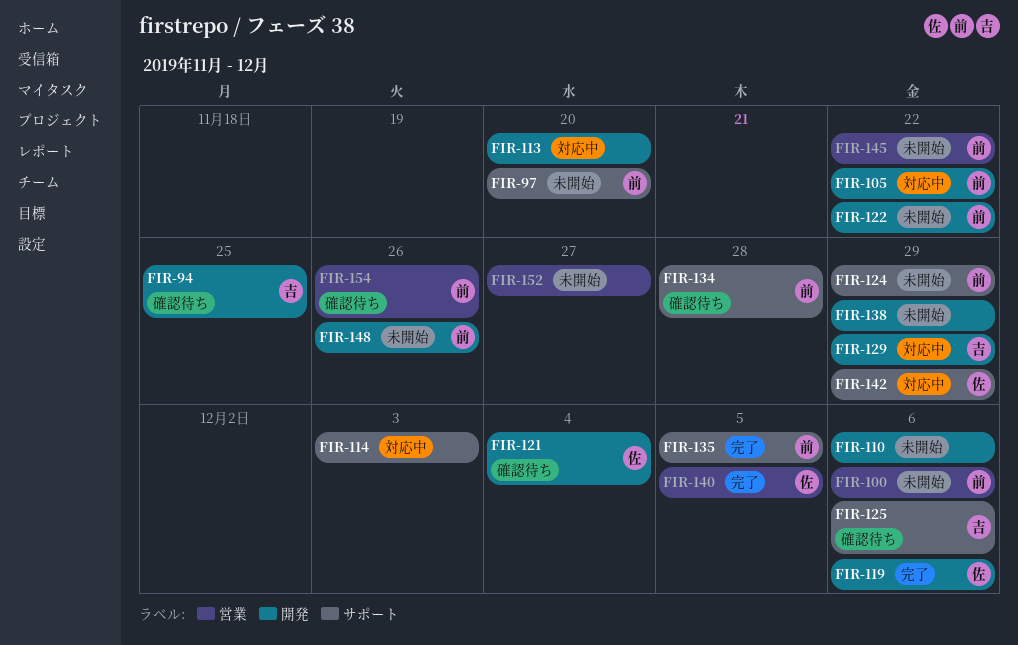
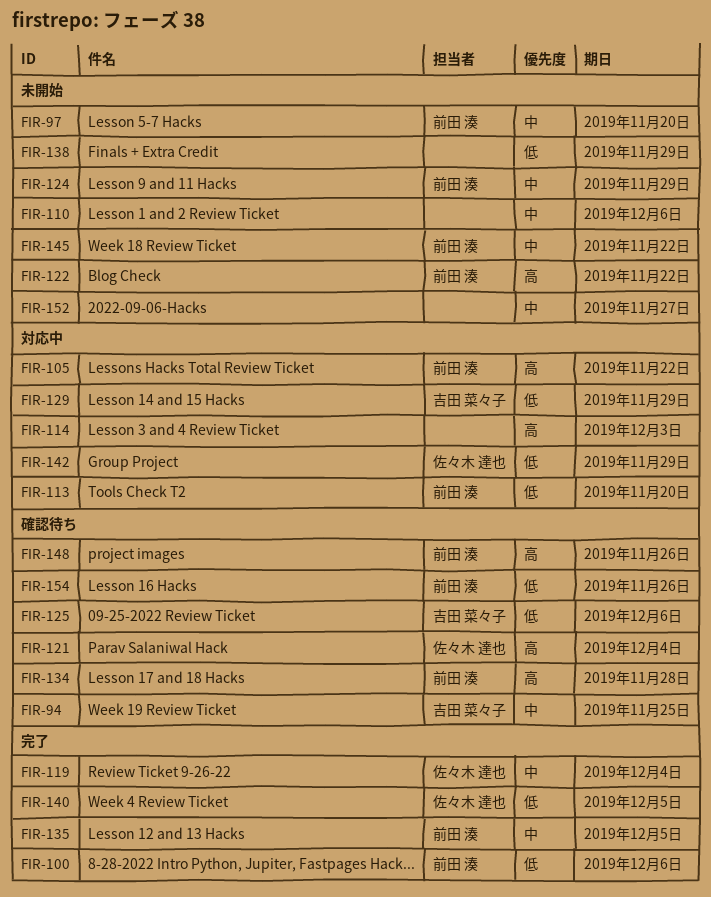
FIR-100, status: 未開始 -> 完了
FIR-113, owner: none -> 前田 湊
FIR-119, due: Dec 6 -> Dec 4
FIR-148, status: 未開始 -> 確認待ち

